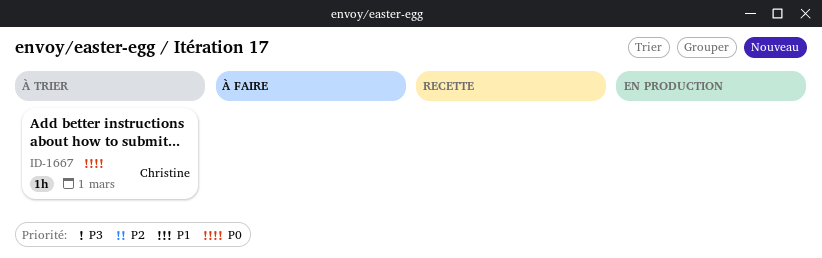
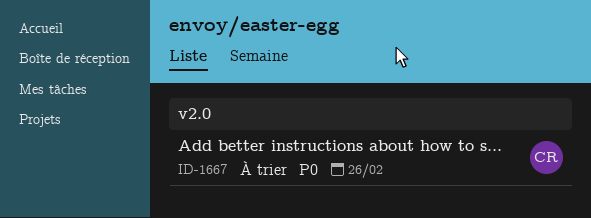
ID-1667, due: Mar 1 -> Feb 26

